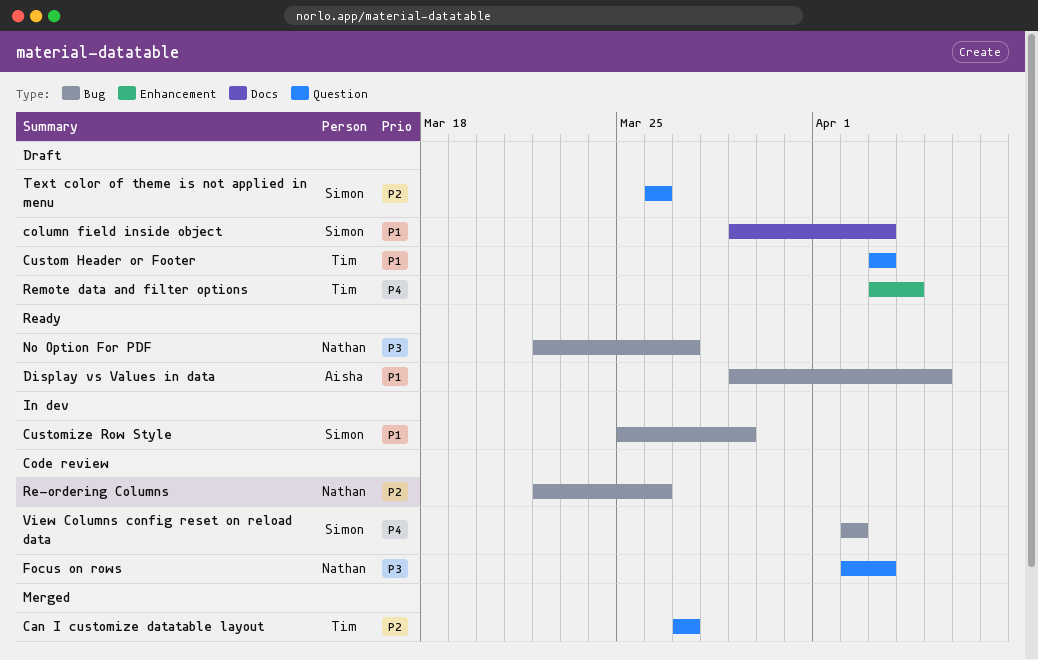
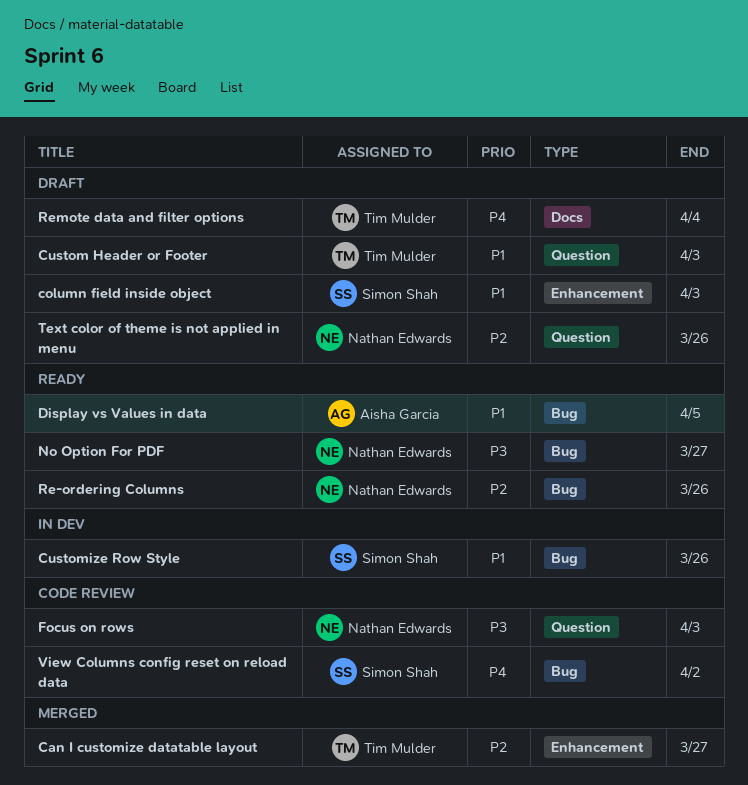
Can I customize datatable layout, label: Question -> Enhancement
column field inside object, label: Docs -> Enhancement
Customize Row Style, due: Mar 29 -> Mar 26
Re-ordering Columns, status: Code review -> Ready
Remote data and filter options, label: Enhancement -> Docs
Text color of theme is not applied in menu, owner: Simon Shah -> Nathan Edwards

